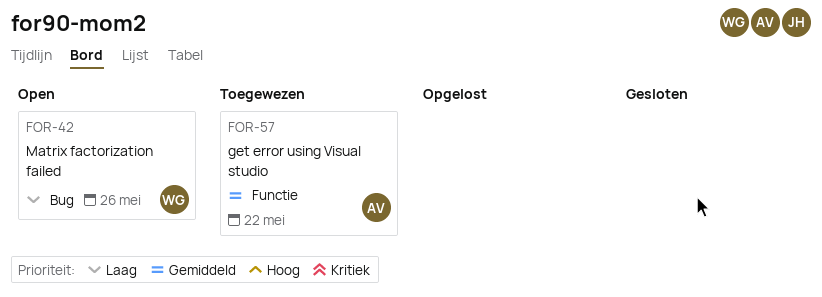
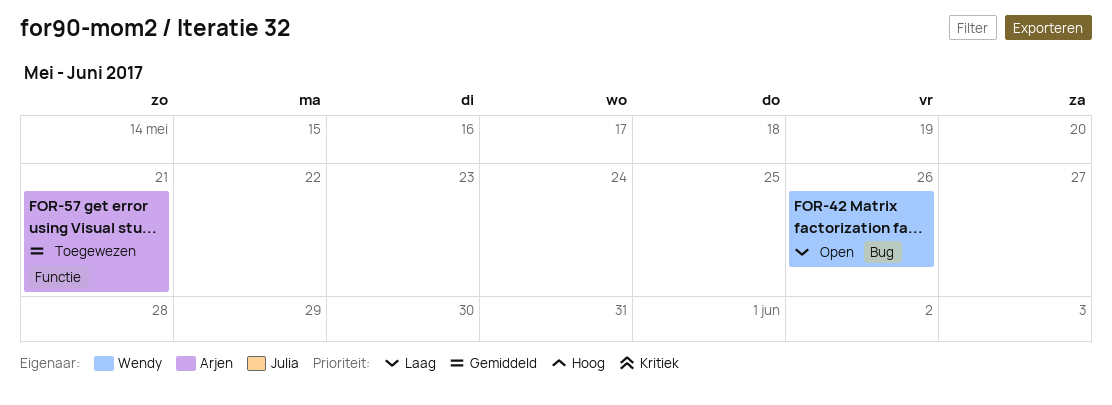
FOR-57, due: May 22 -> May 21

